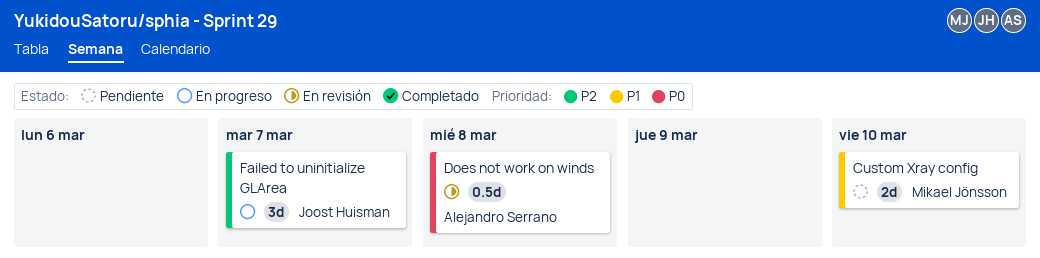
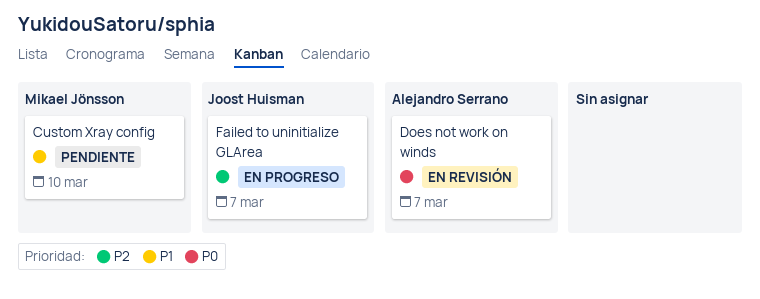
Does not work on winds, due: Mar 8 -> Mar 7

